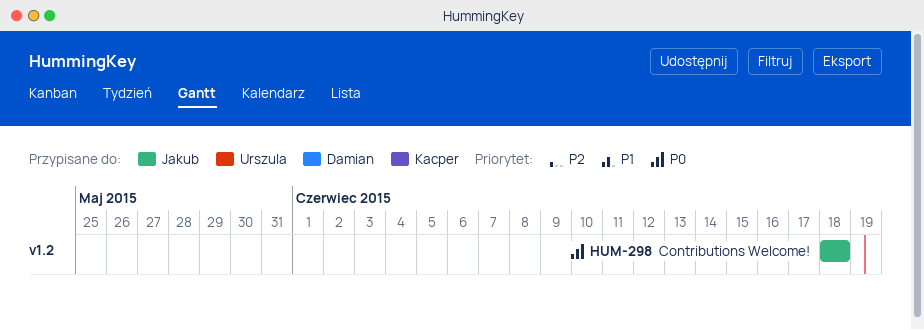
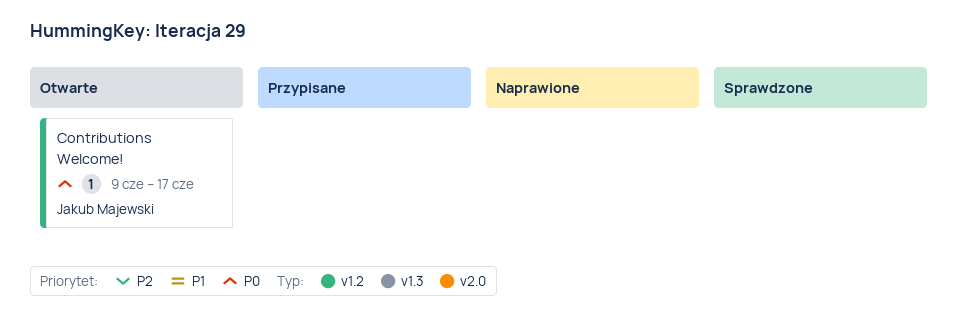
Contributions Welcome!, start: Jun 18 -> Jun 9
Contributions Welcome!, due: Jun 18 -> Jun 17

